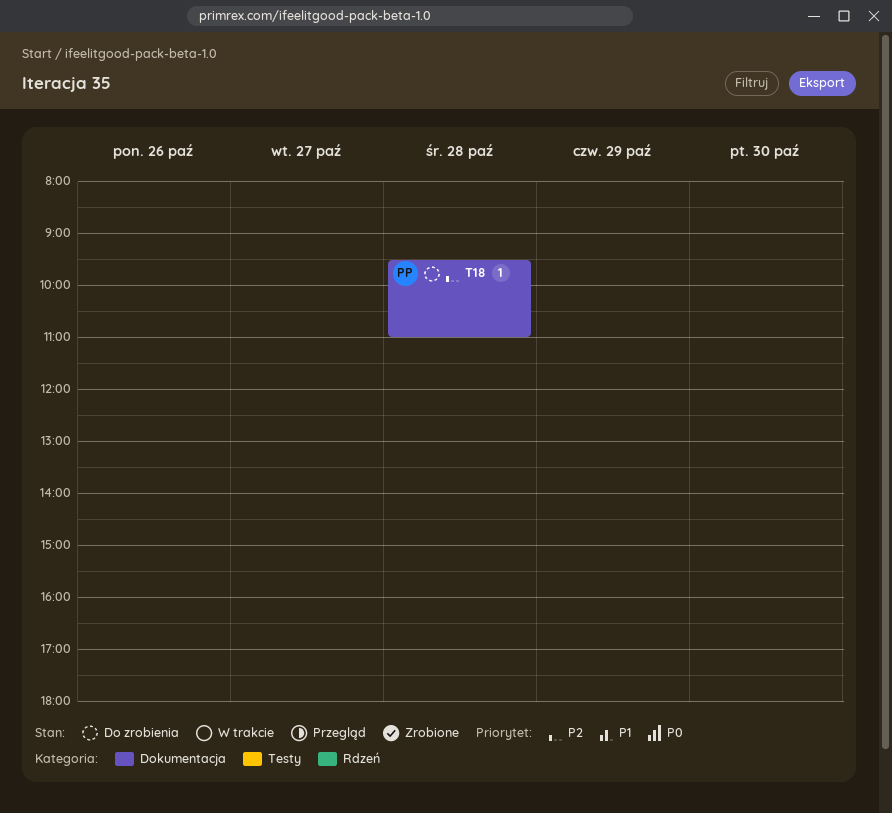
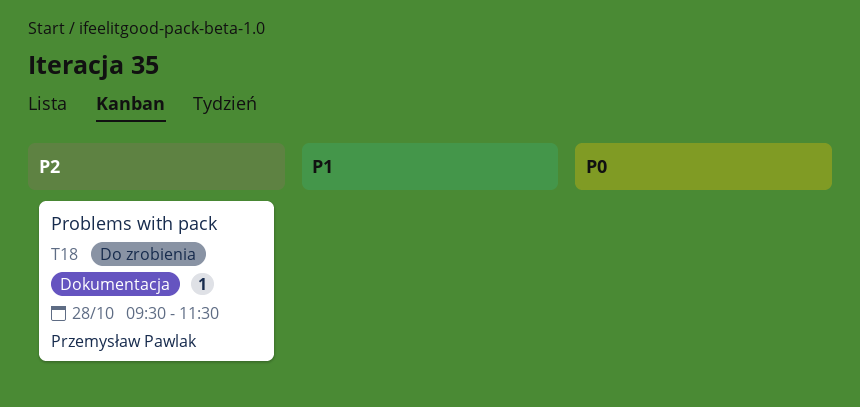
T18, ends: 11:00 -> 11:30

